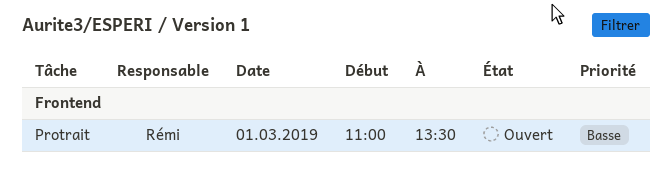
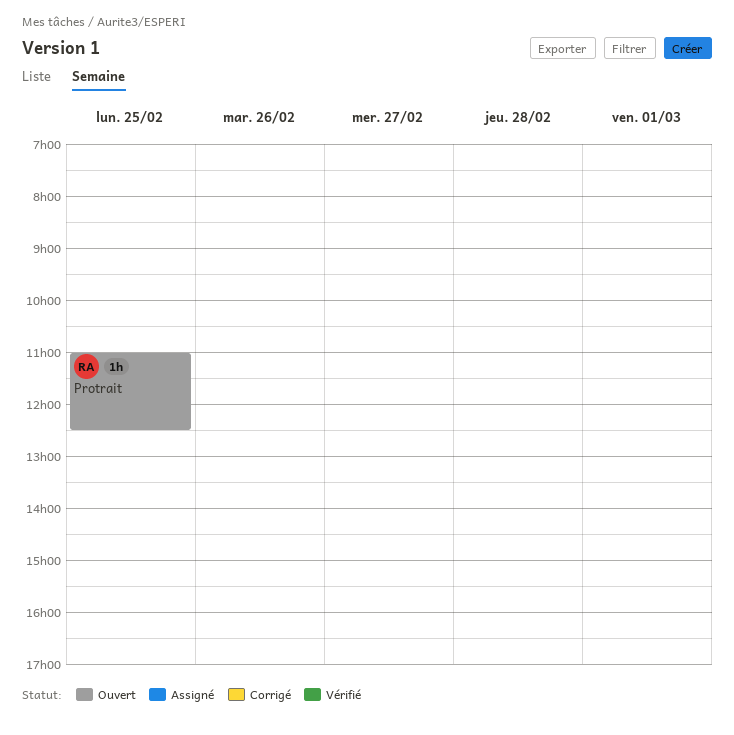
Protrait, day: Mar 1 -> Feb 25
Protrait, ends: 13:30 -> 12:30

